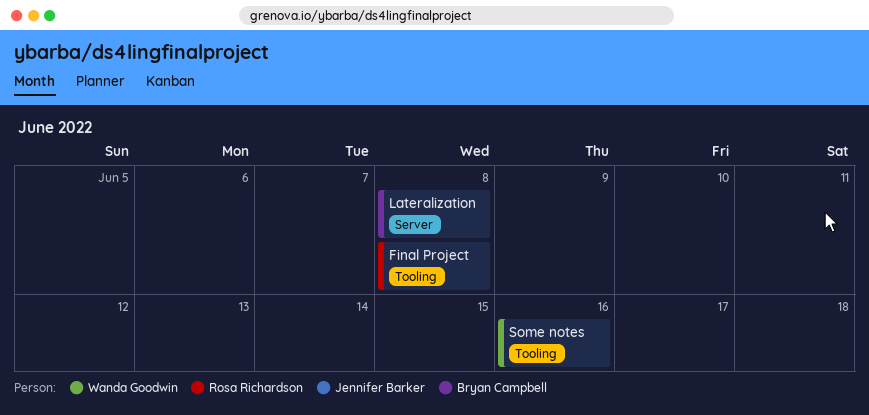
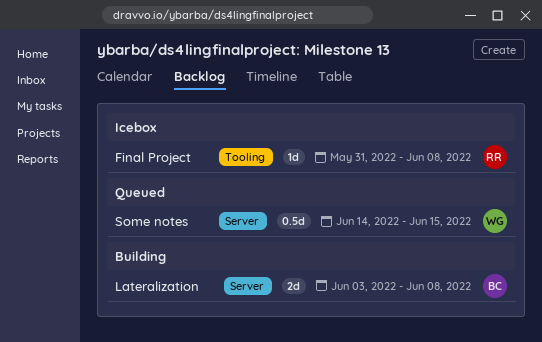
Some notes, label: Tooling -> Server
Some notes, due: Jun 16 -> Jun 15

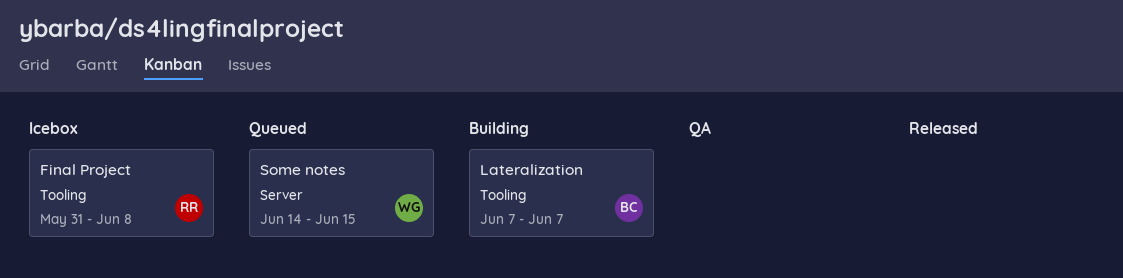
Lateralization, label: Server -> Tooling
Lateralization, start: Jun 3 -> Jun 7
Lateralization, due: Jun 8 -> Jun 7

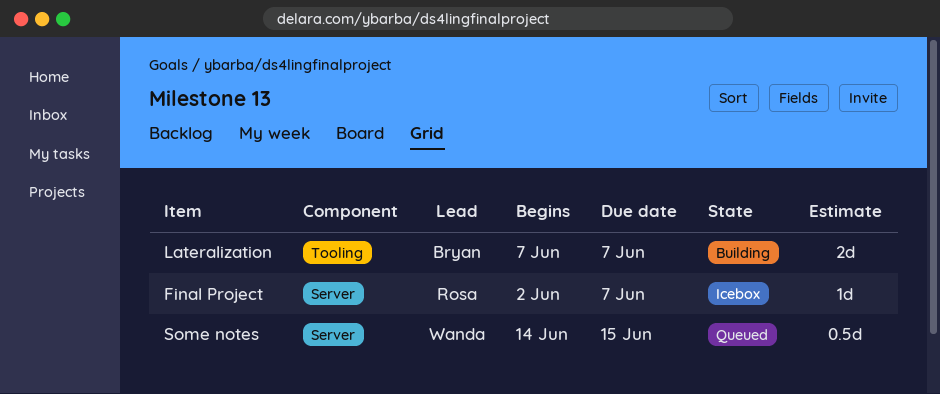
Final Project, label: Tooling -> Server
Final Project, start: May 31 -> Jun 2
Final Project, due: Jun 8 -> Jun 7

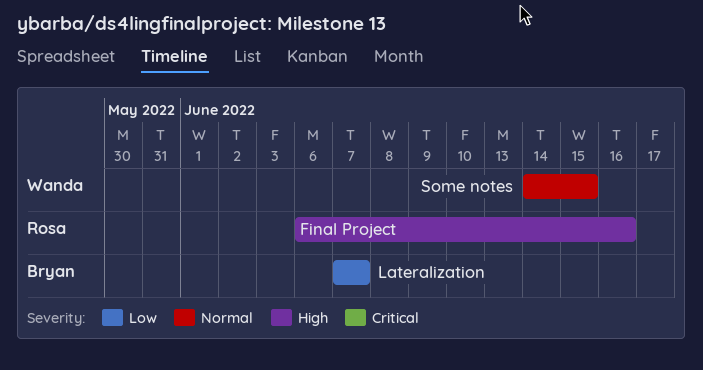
Final Project, start: Jun 2 -> Jun 6
Final Project, due: Jun 7 -> Jun 16

